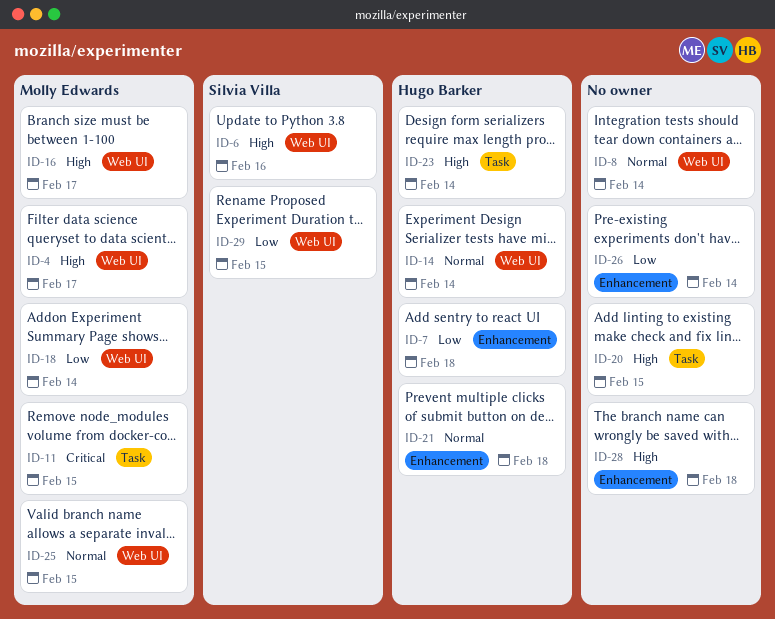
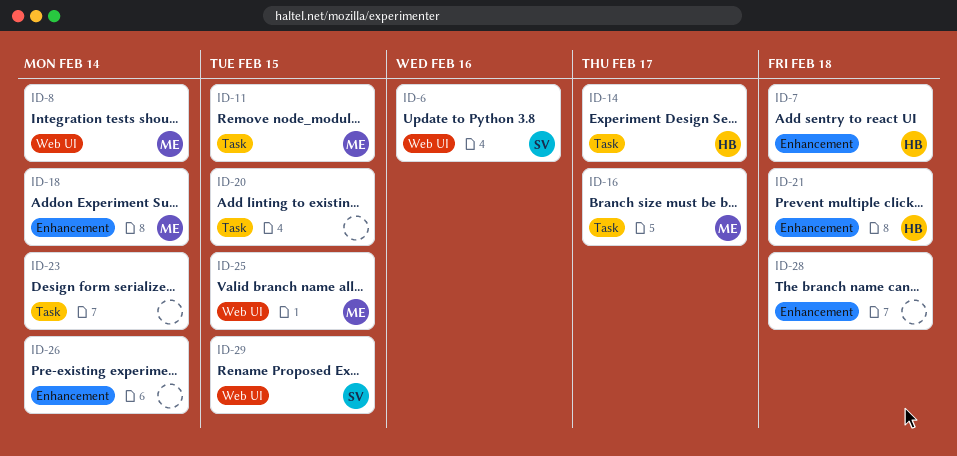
ID-4: present -> none
ID-8, owner: none -> Molly Edwards
ID-14, label: Web UI -> Task
ID-14, due: Feb 14 -> Feb 17
ID-16, label: Web UI -> Task
ID-18, label: Web UI -> Enhancement
ID-23, owner: Hugo Barker -> none

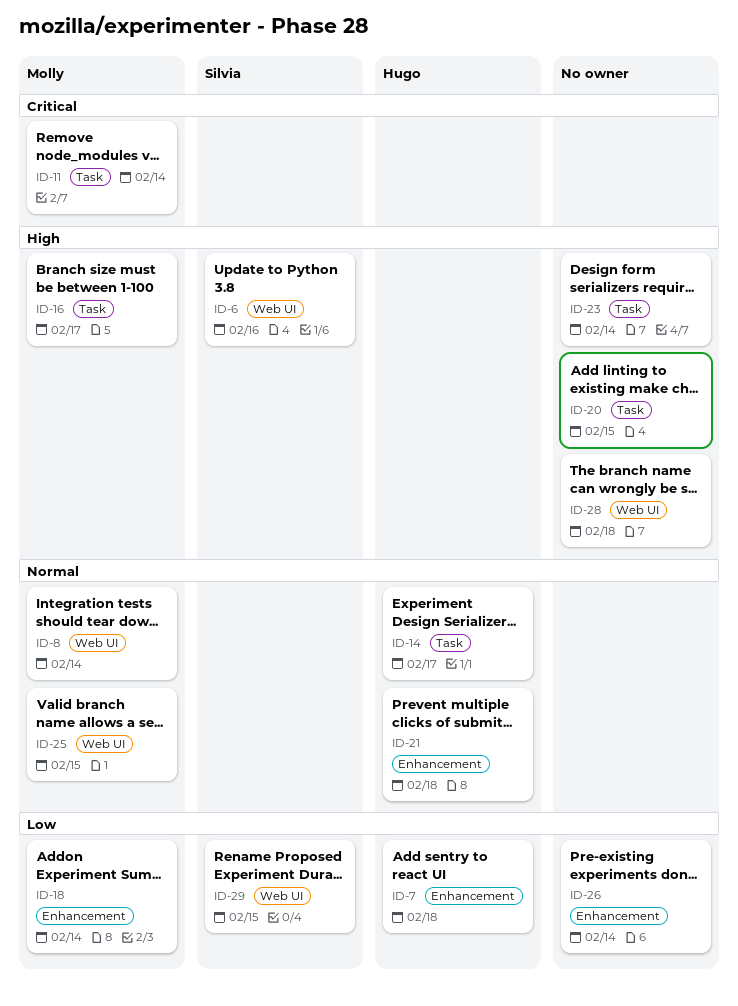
ID-11, due: Feb 15 -> Feb 14
ID-28, label: Enhancement -> Web UI

